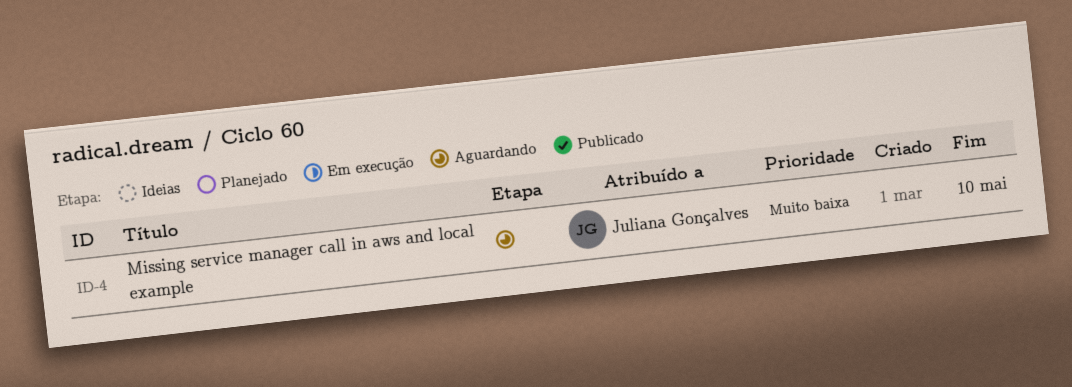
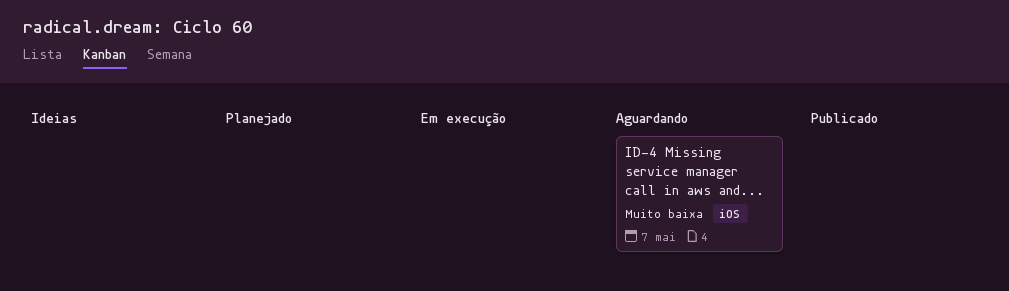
ID-4, due: May 10 -> May 7

